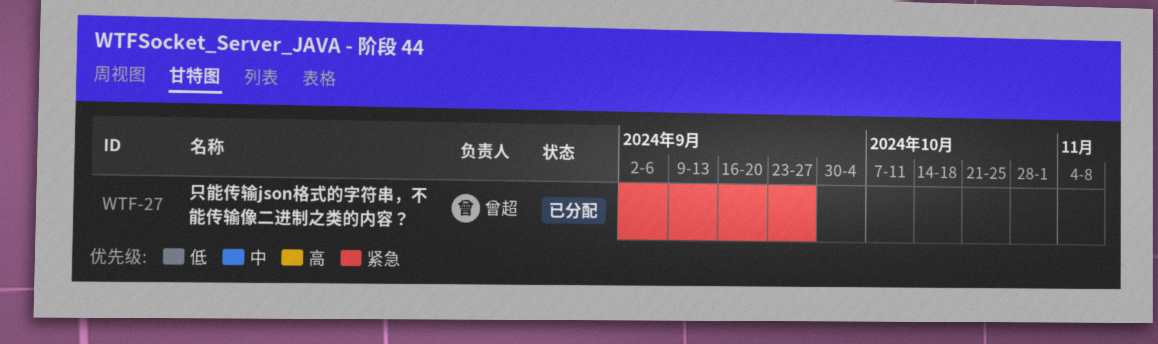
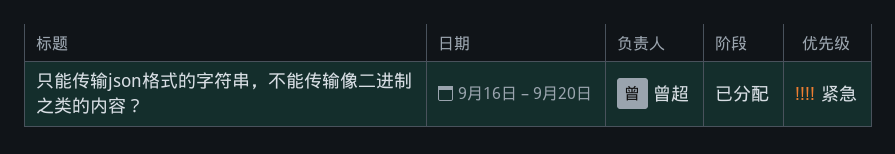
只能传输json格式的字符串，不能传输像二进制之类的内容？, start: Sep 2 -> Sep 16
只能传输json格式的字符串，不能传输像二进制之类的内容？, due: Sep 27 -> Sep 20

